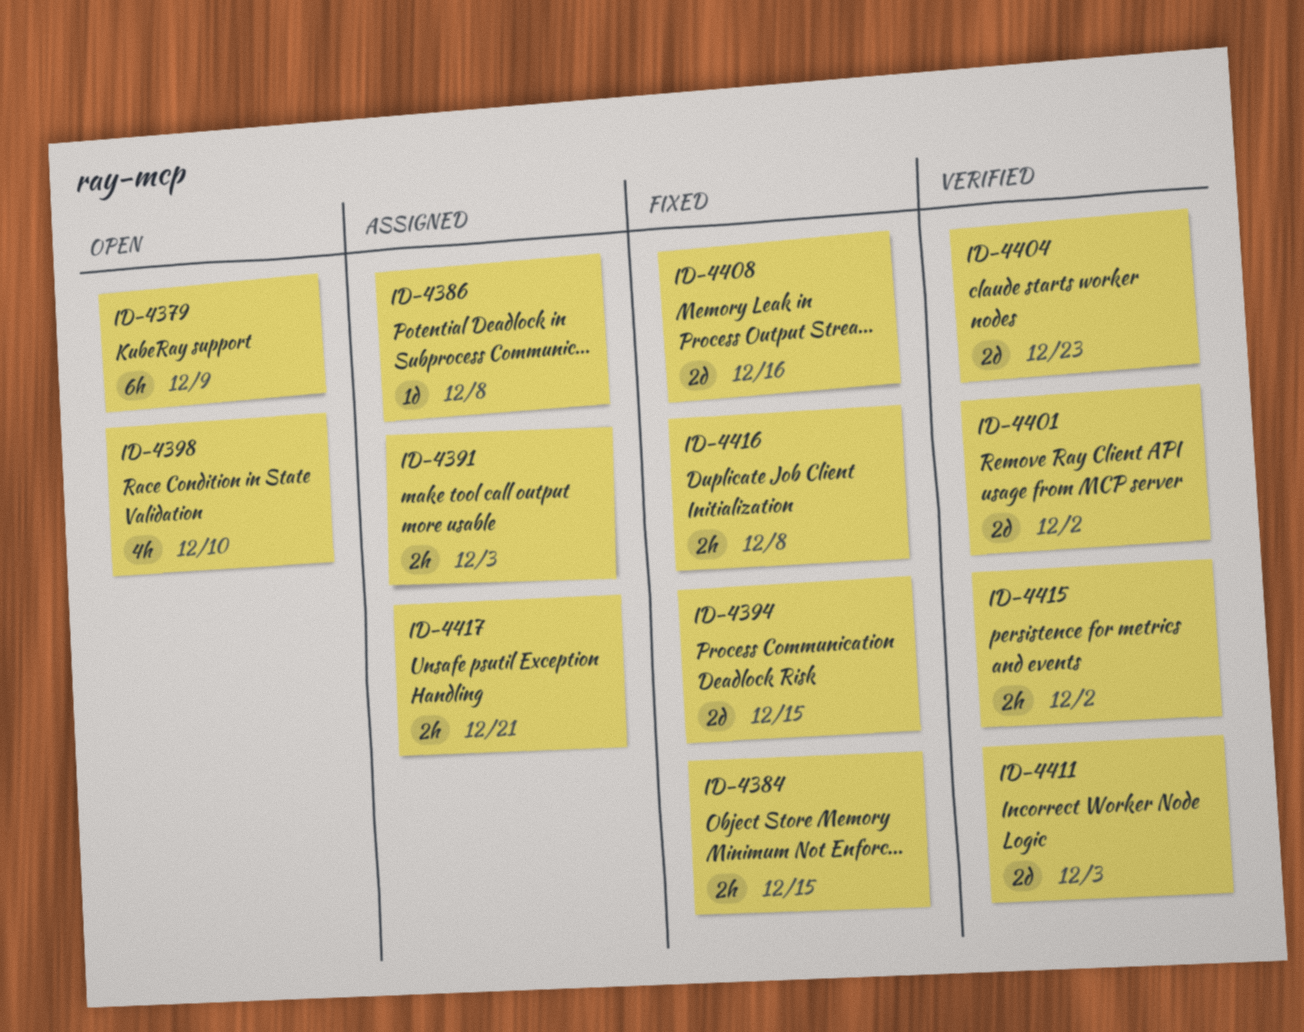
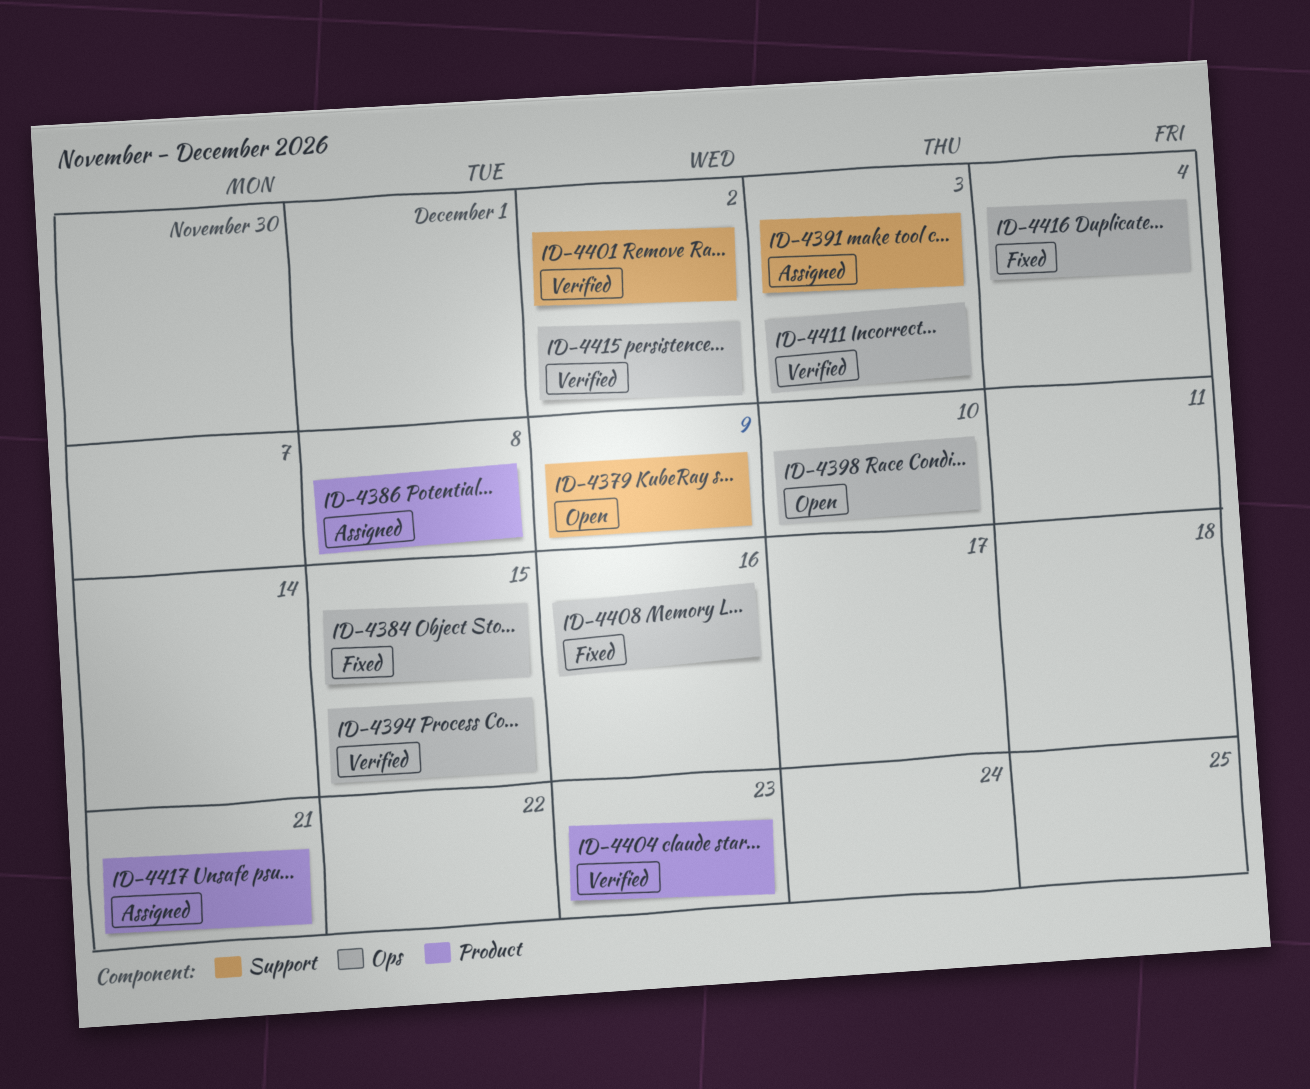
ID-4394, status: Fixed -> Verified
ID-4416, due: Dec 8 -> Dec 4

